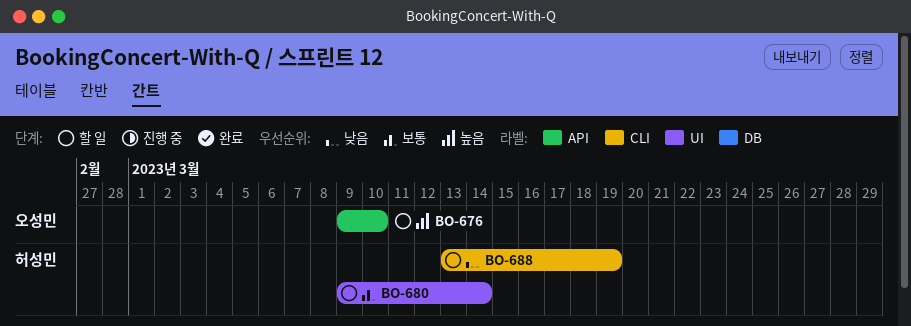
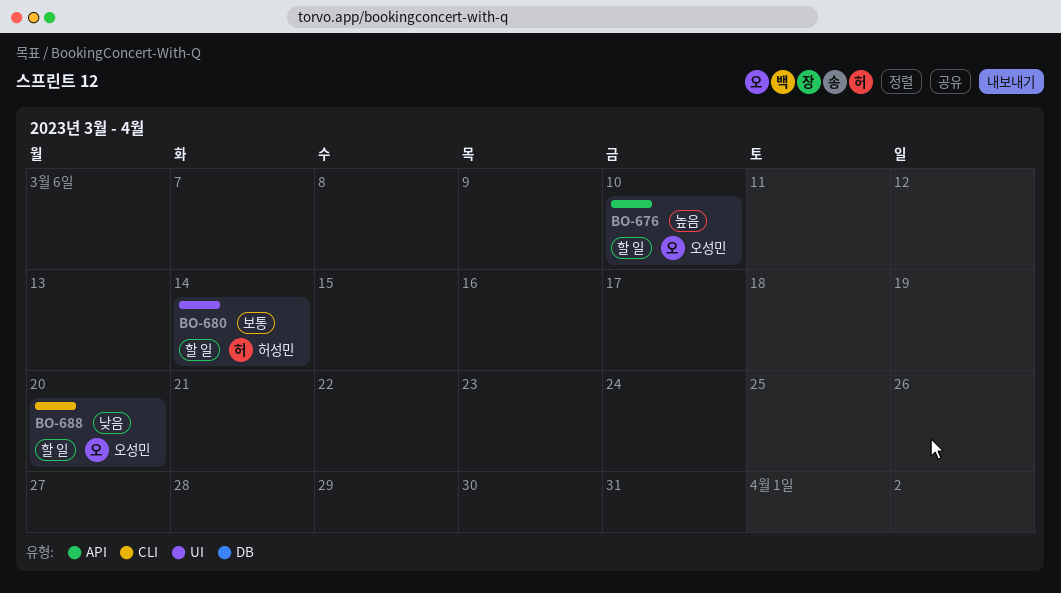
BO-688, owner: 허성민 -> 오성민
BO-688, due: Mar 19 -> Mar 20

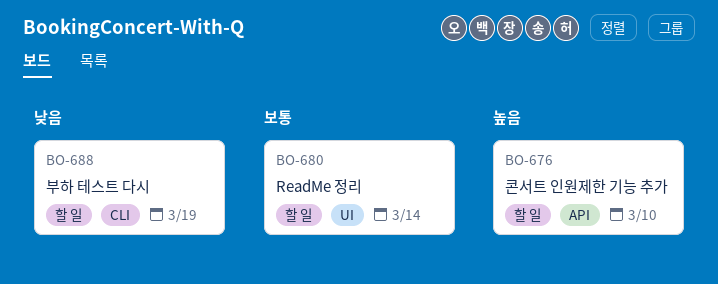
BO-688, due: Mar 20 -> Mar 19

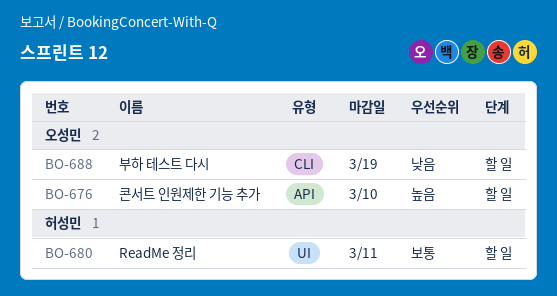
BO-680, due: Mar 14 -> Mar 11

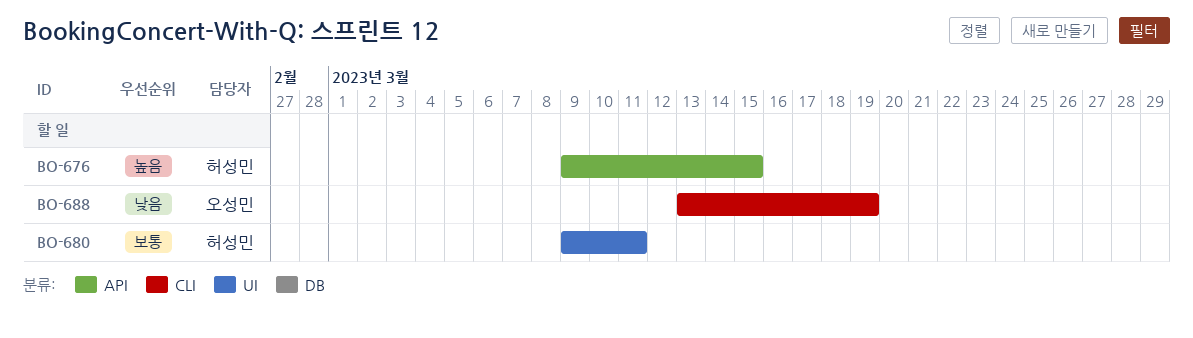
BO-676, owner: 오성민 -> 허성민
BO-676, due: Mar 10 -> Mar 15

